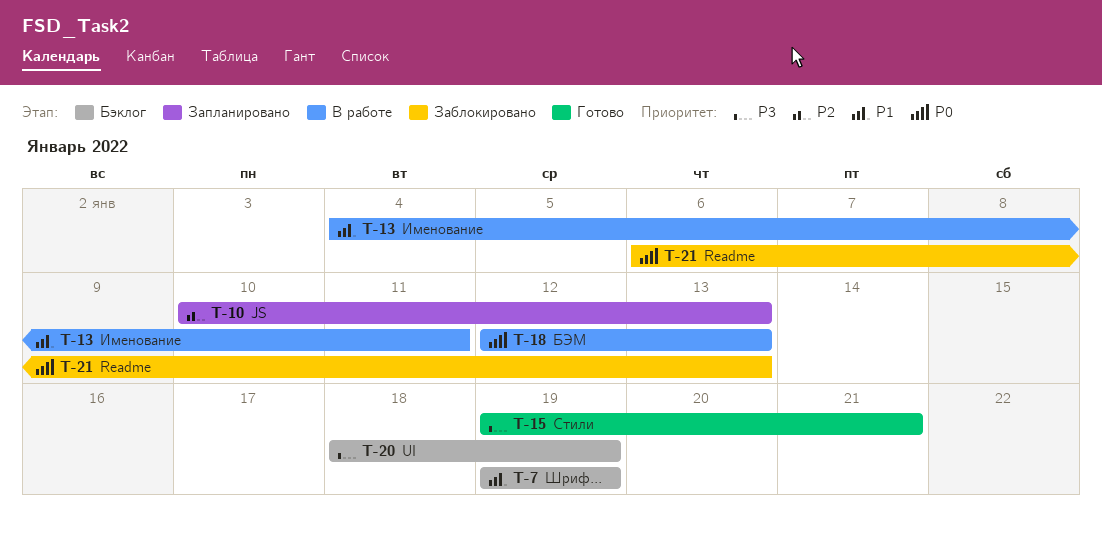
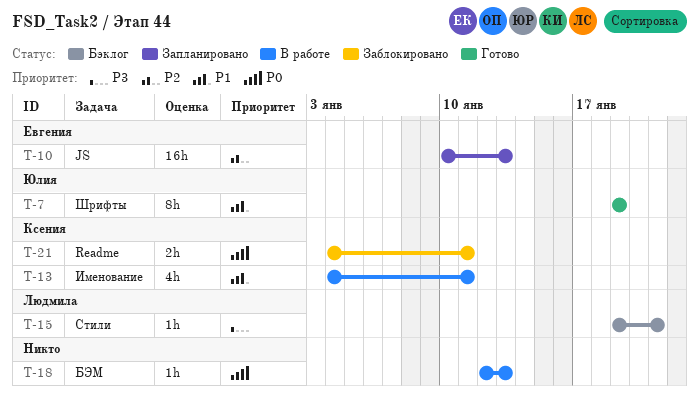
T-7, status: Бэклог -> Готово
T-15, status: Готово -> Бэклог
T-20: present -> none
T-21, start: Jan 6 -> Jan 4
T-21, due: Jan 13 -> Jan 11

